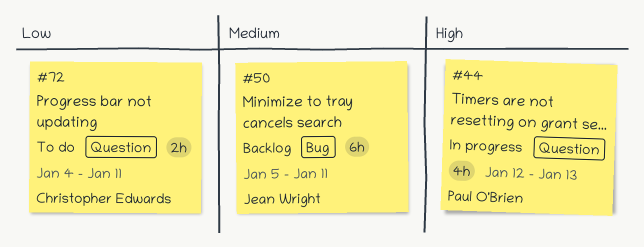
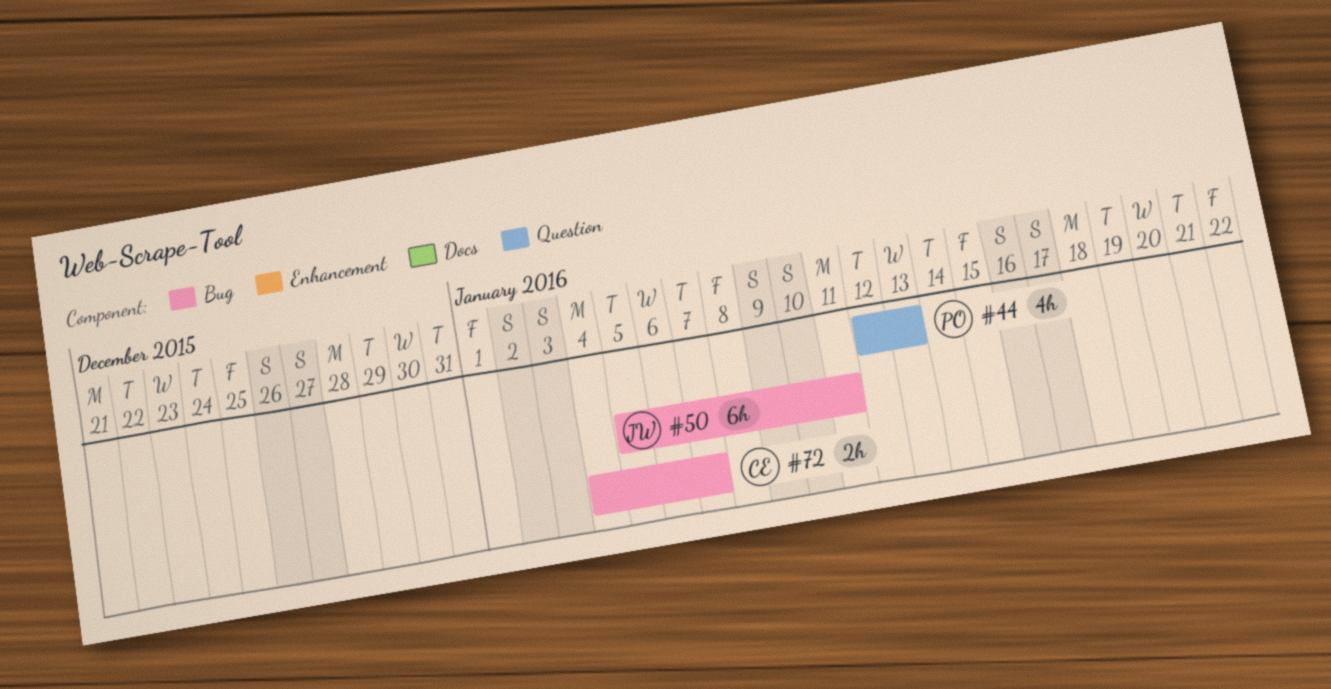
#72, label: Question -> Bug
#72, due: Jan 11 -> Jan 7

